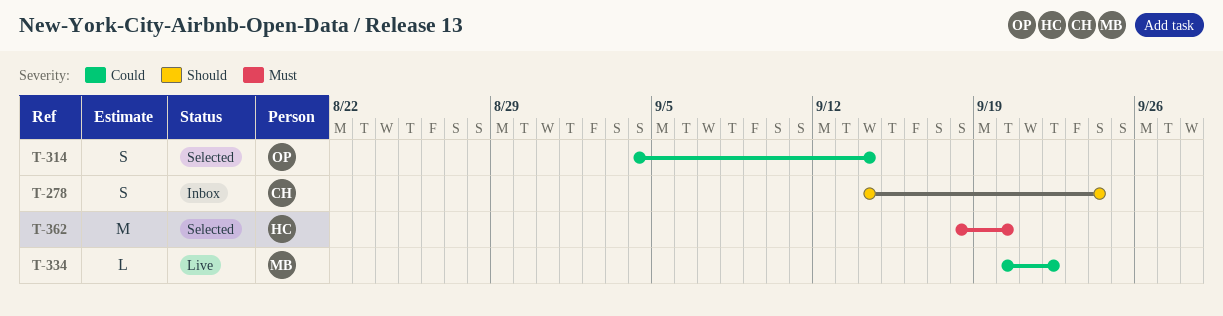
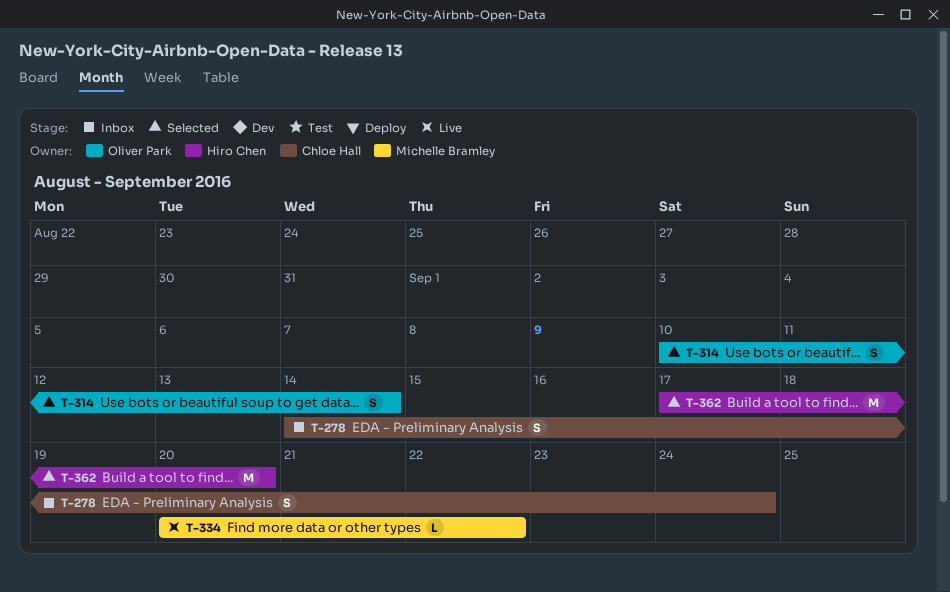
T-314, start: Sep 4 -> Sep 10
T-362, start: Sep 18 -> Sep 17

